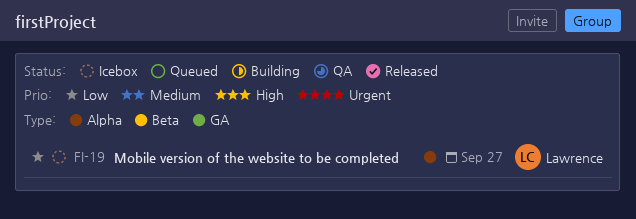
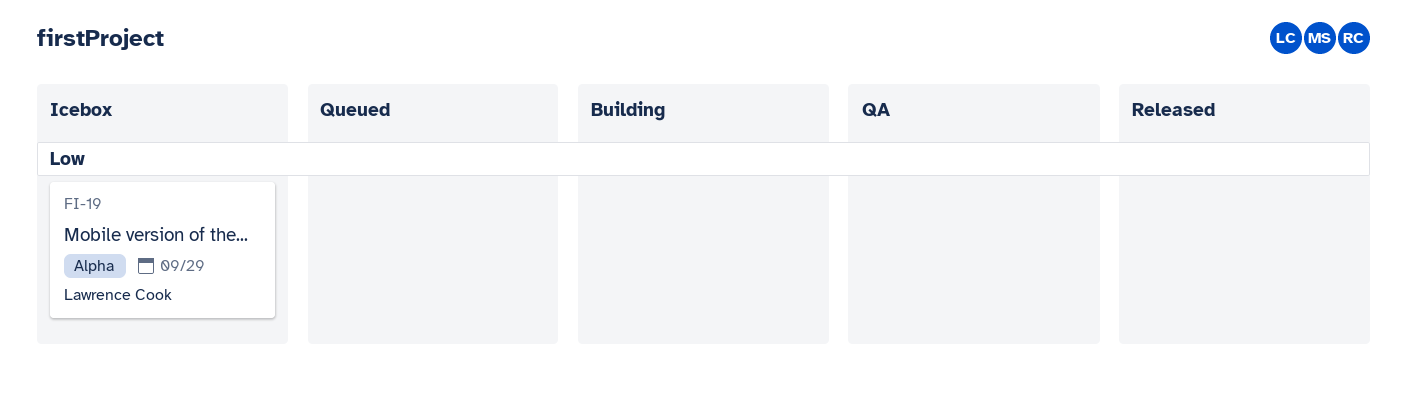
FI-19, due: Sep 27 -> Sep 29

